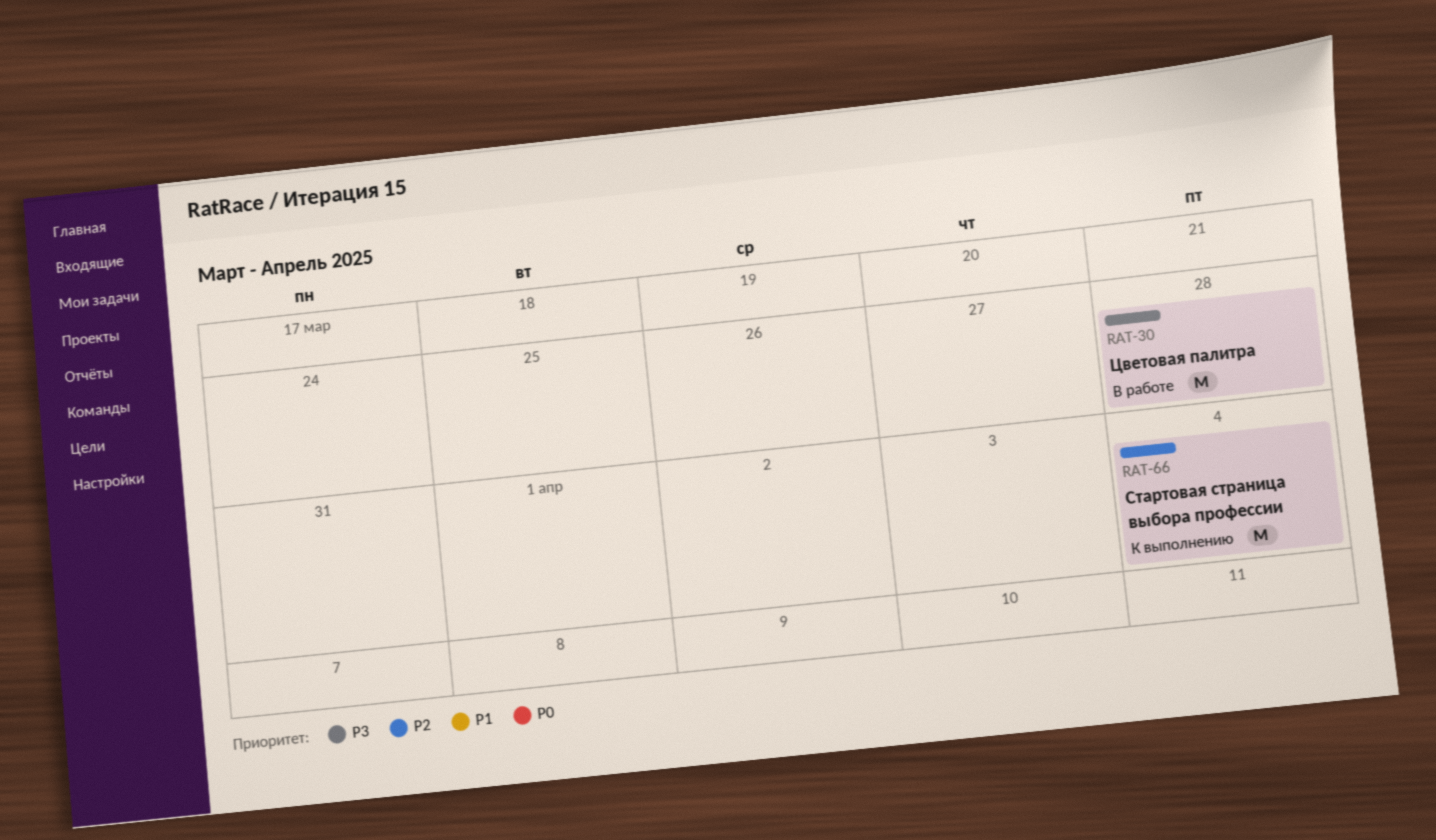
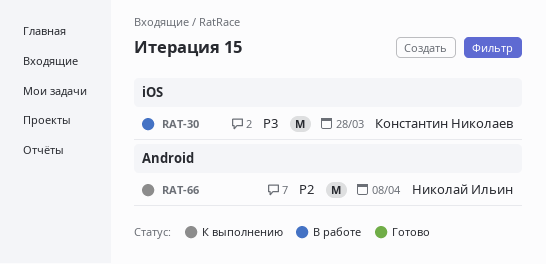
RAT-66, due: Apr 4 -> Apr 8

